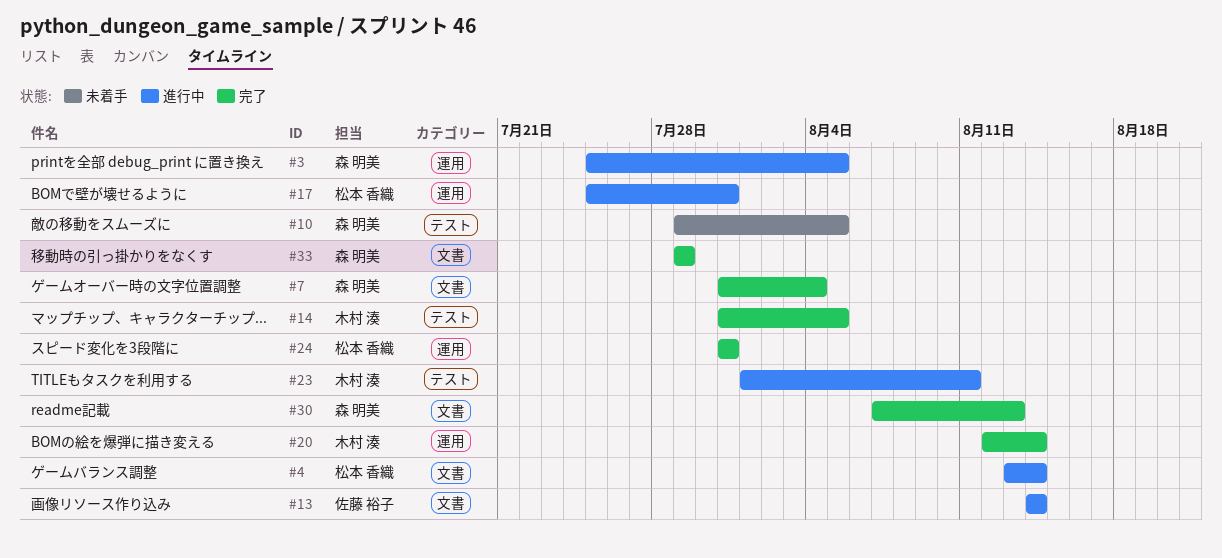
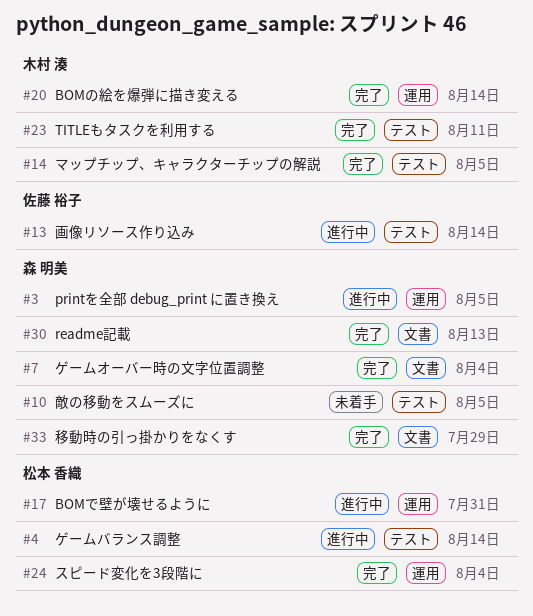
#4, label: 文書 -> テスト
#13, label: 文書 -> テスト
#23, status: 進行中 -> 完了
#24, due: Jul 31 -> Aug 4

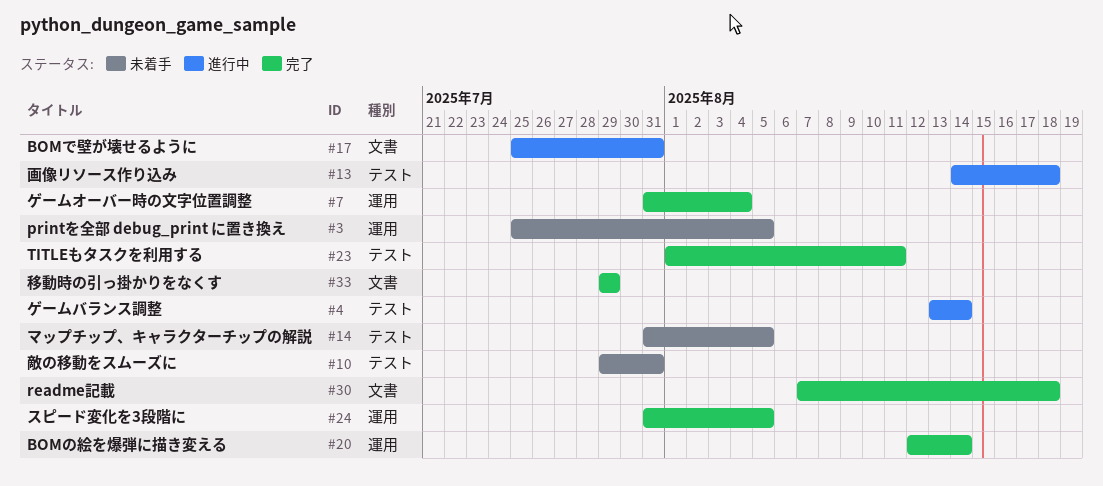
#3, status: 進行中 -> 未着手
#7, label: 文書 -> 運用
#10, due: Aug 5 -> Jul 31
#13, due: Aug 14 -> Aug 18
#14, status: 完了 -> 未着手
#17, label: 運用 -> 文書
#24, due: Aug 4 -> Aug 5
#30, due: Aug 13 -> Aug 18

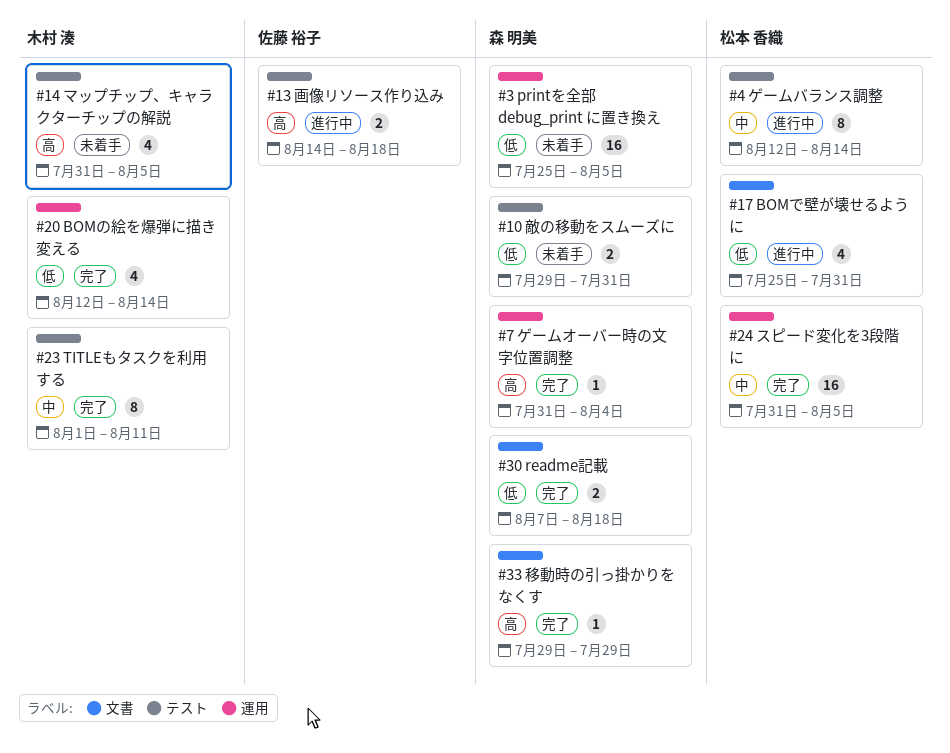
#4, start: Aug 13 -> Aug 12

